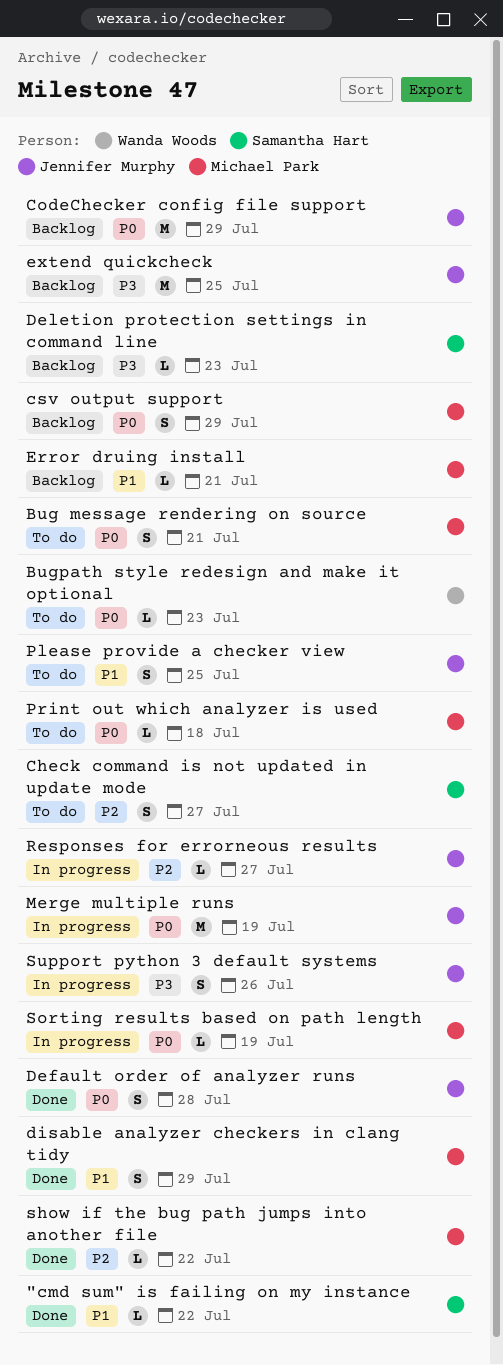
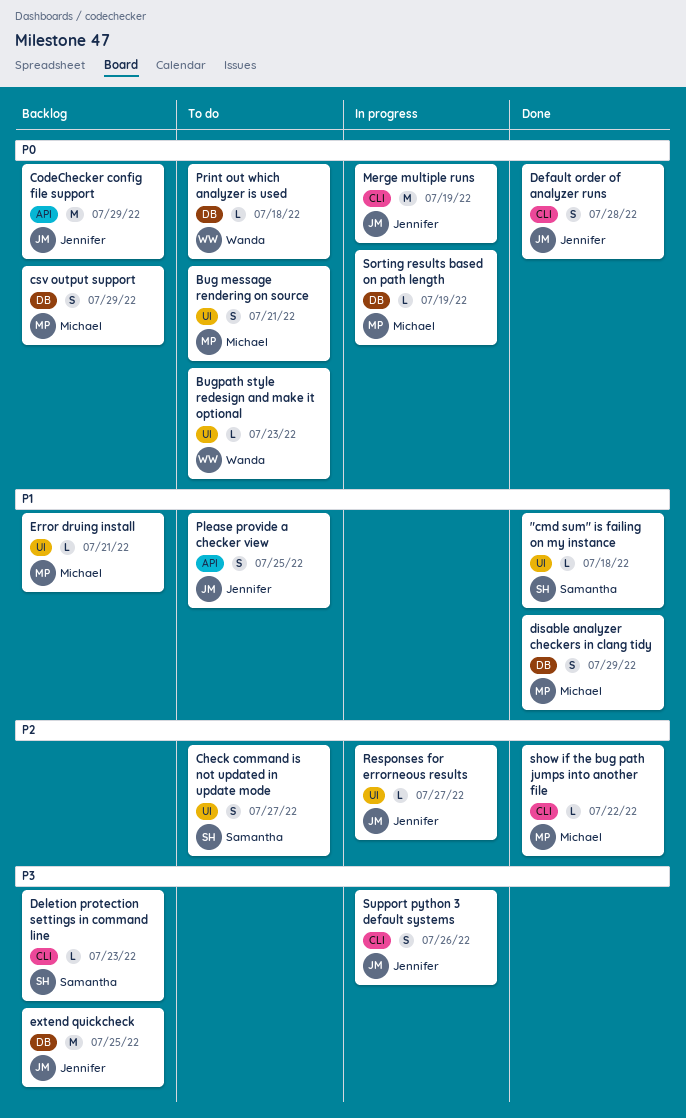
"cmd sum" is failing on my instance, due: Jul 22 -> Jul 18
Print out which analyzer is used, owner: Michael Park -> Wanda Woods

